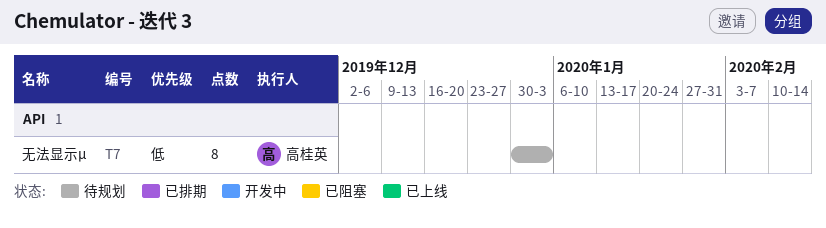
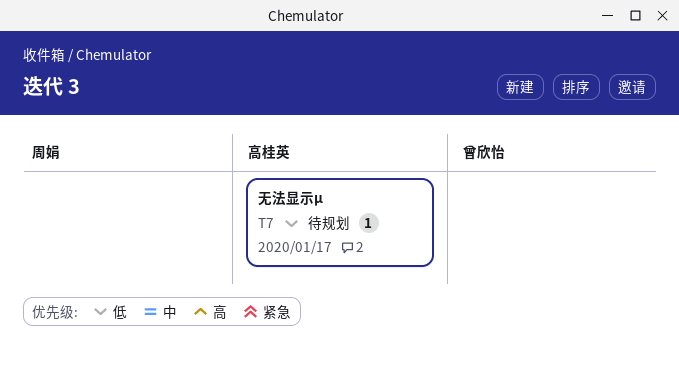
T7, estimate: 8 -> 1
T7, due: Jan 3 -> Jan 17

